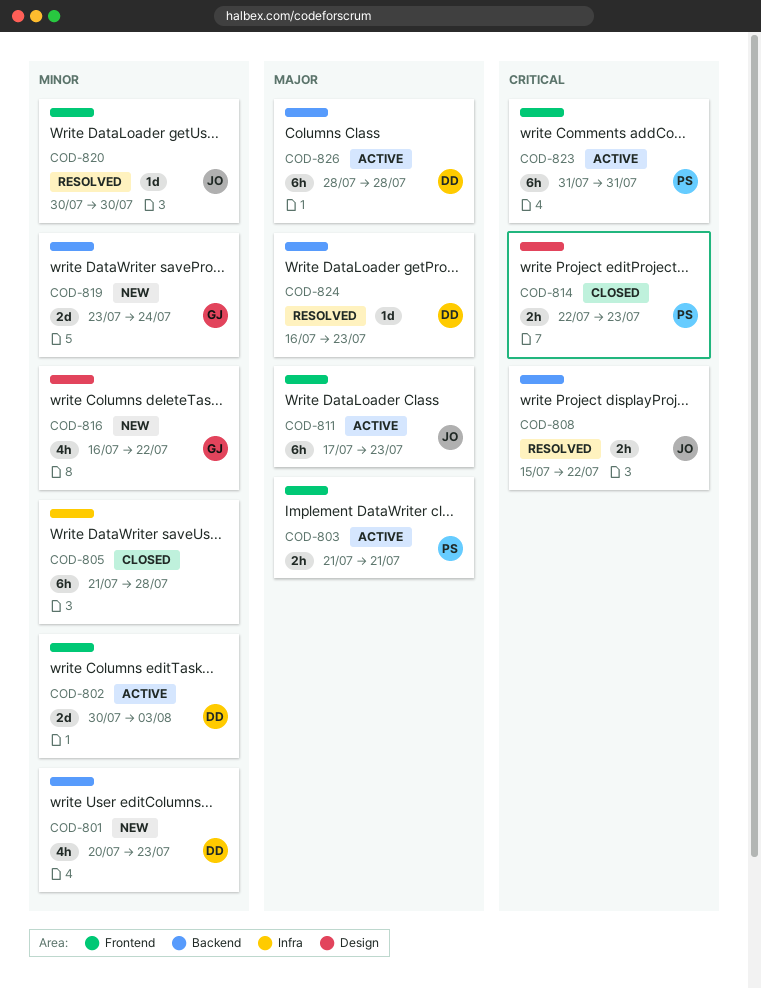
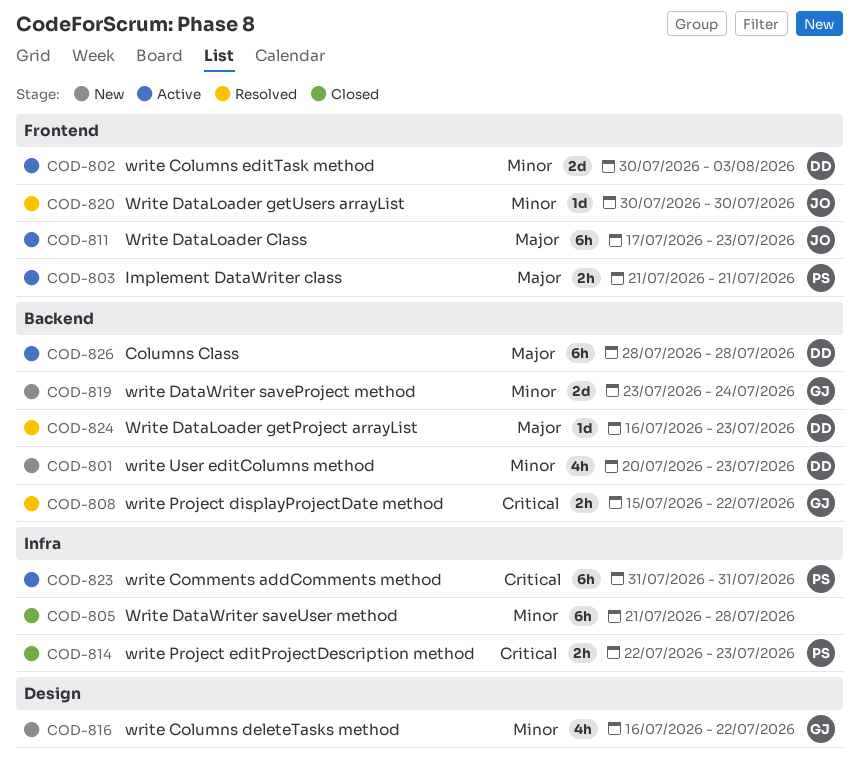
COD-808, owner: JO -> GJ
COD-814, label: Design -> Infra
COD-823, label: Frontend -> Infra

